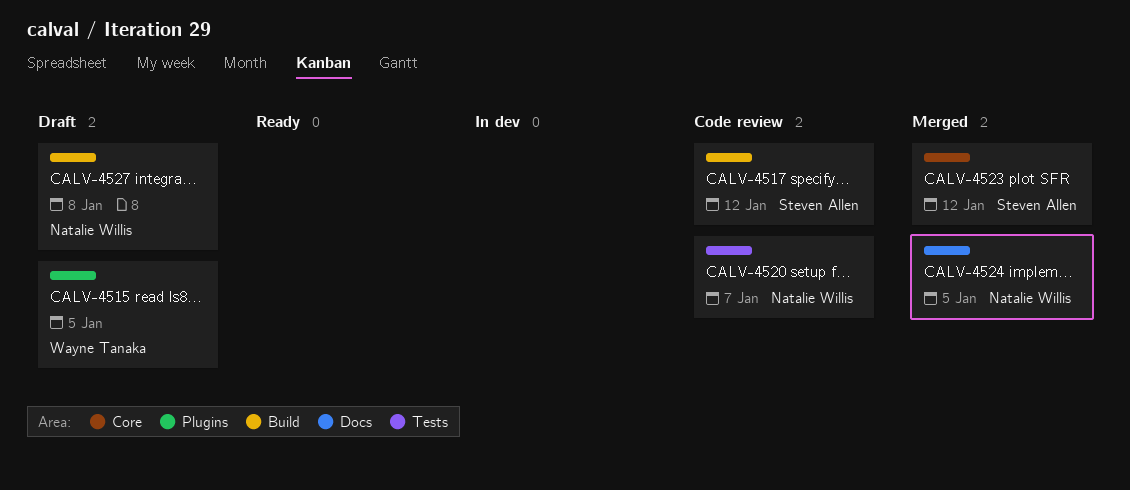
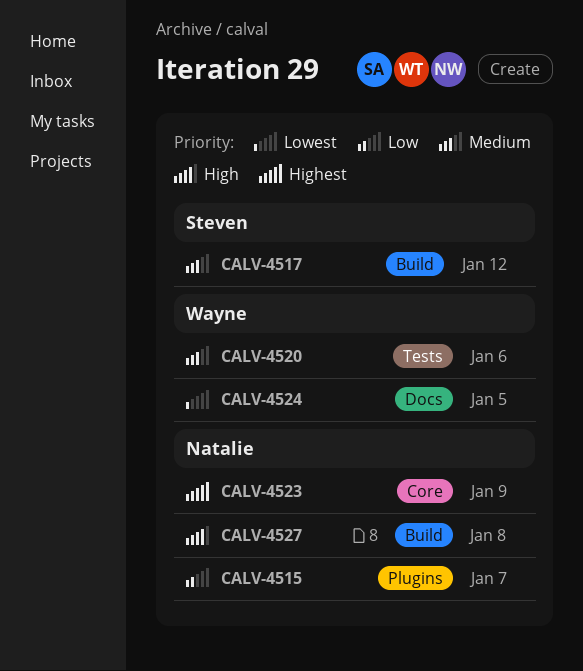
CALV-4515, owner: Wayne Tanaka -> Natalie Willis
CALV-4515, due: Jan 5 -> Jan 7
CALV-4520, owner: Natalie Willis -> Wayne Tanaka
CALV-4520, due: Jan 7 -> Jan 6
CALV-4523, owner: Steven Allen -> Natalie Willis
CALV-4523, due: Jan 12 -> Jan 9
CALV-4524, owner: Natalie Willis -> Wayne Tanaka

